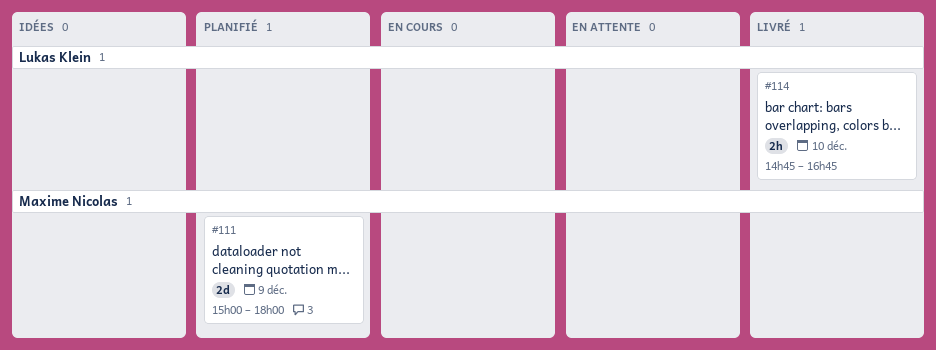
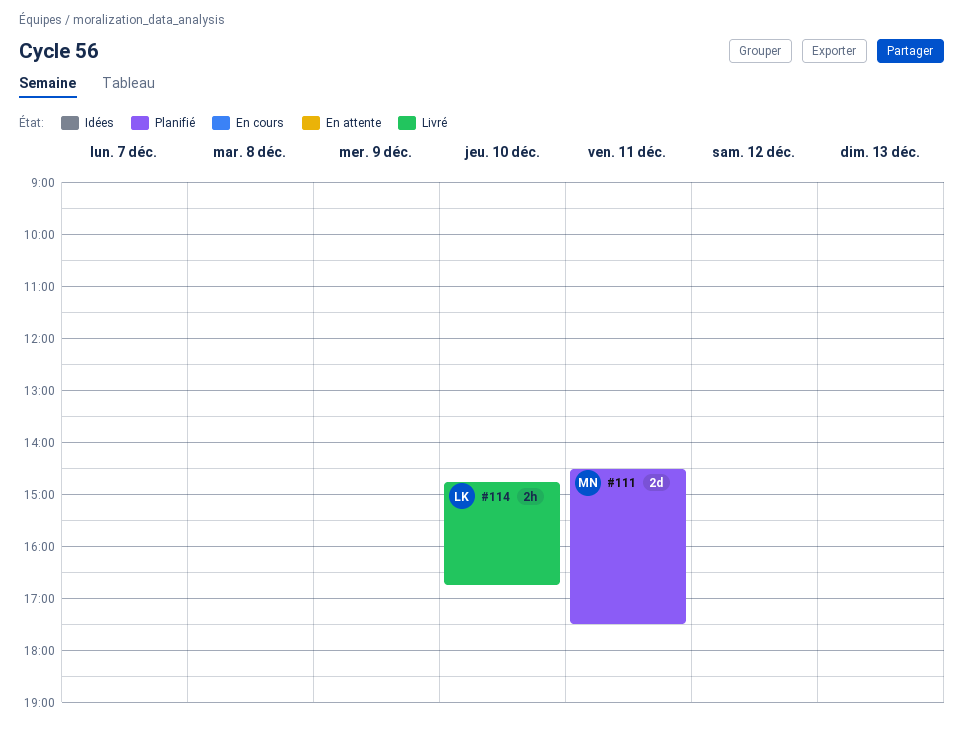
#111, day: Dec 9 -> Dec 11
#111, begins: 15:00 -> 14:30
#111, ends: 18:00 -> 17:30

